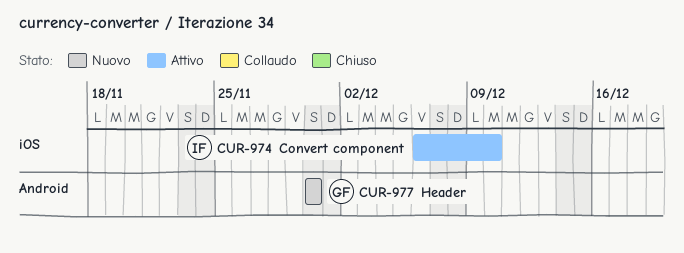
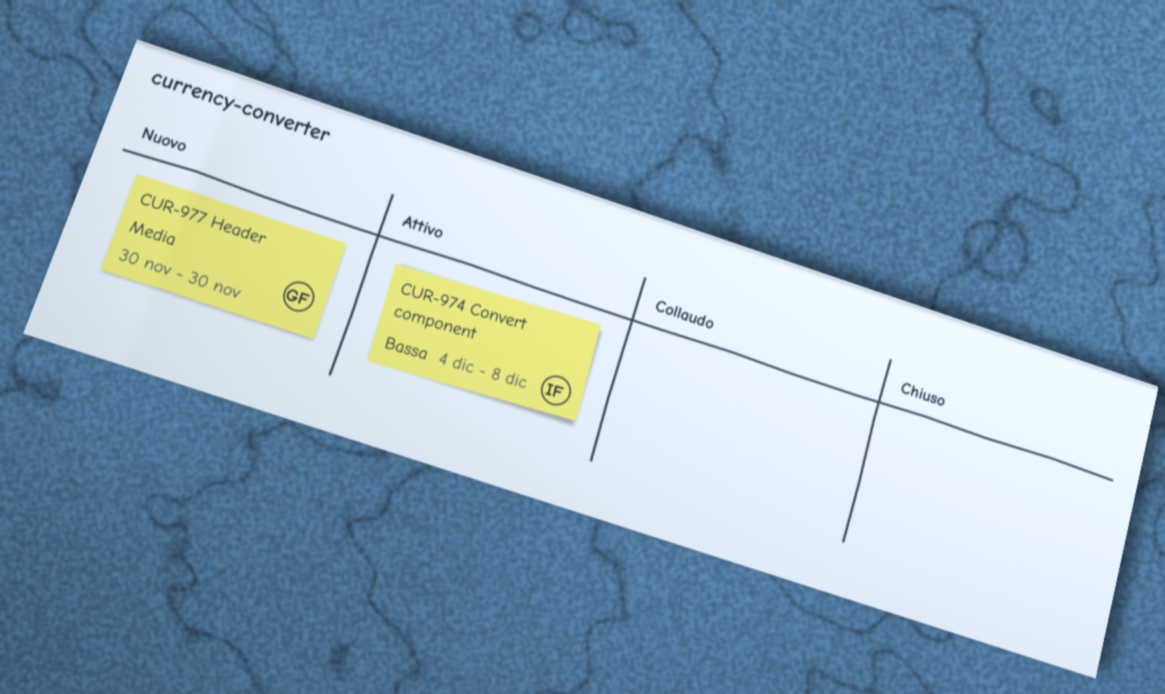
CUR-974, start: Dec 6 -> Dec 4
CUR-974, due: Dec 10 -> Dec 8

